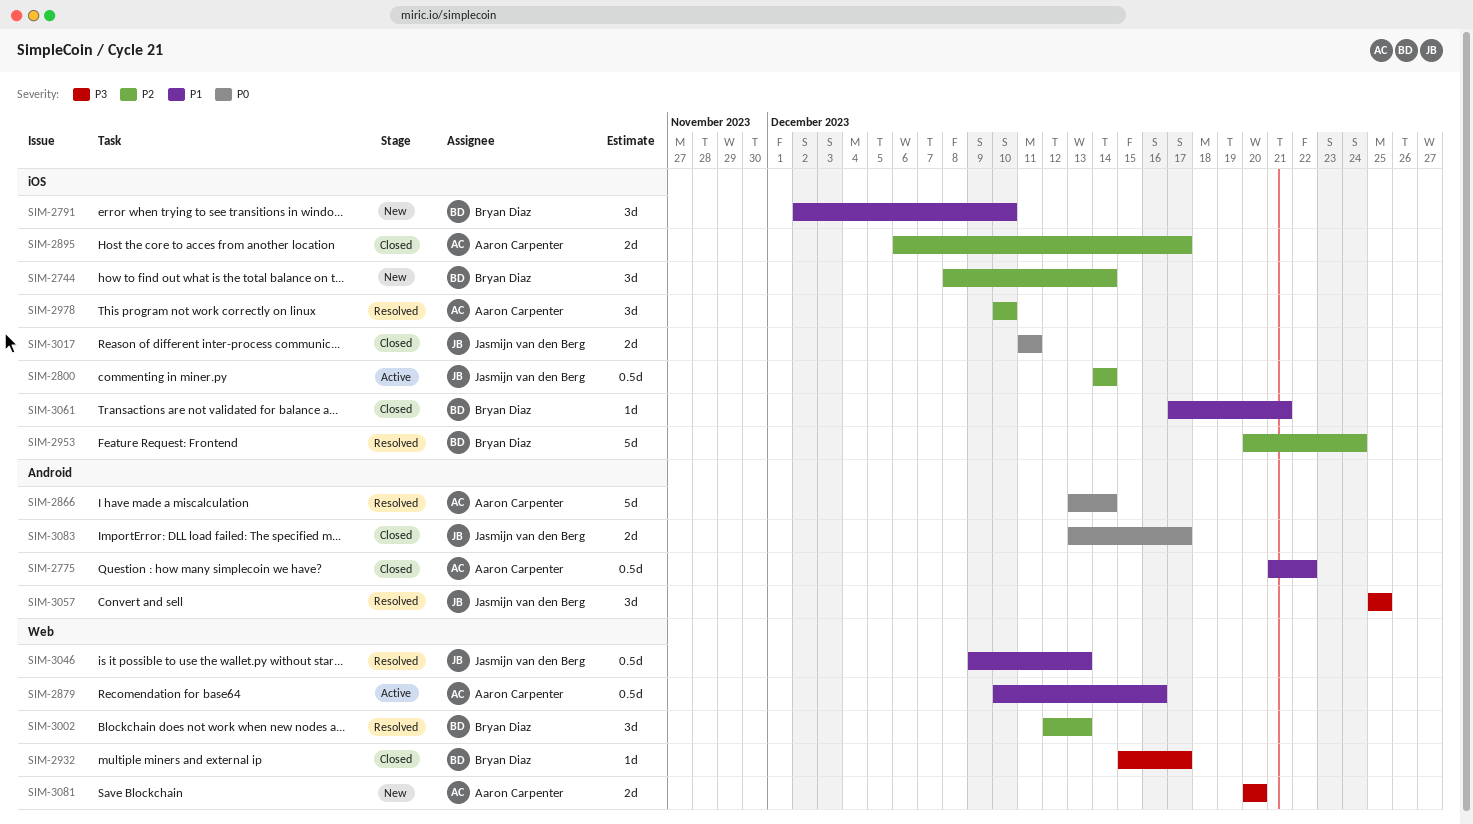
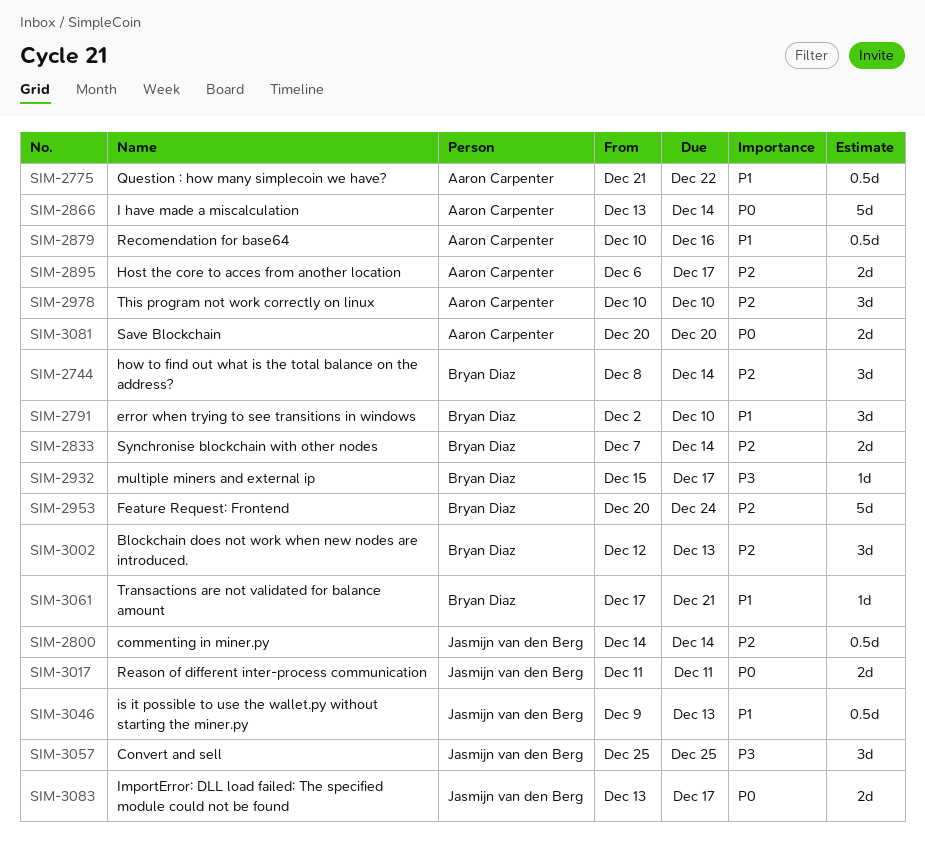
SIM-2833: none -> present
SIM-3081, priority: P3 -> P0

